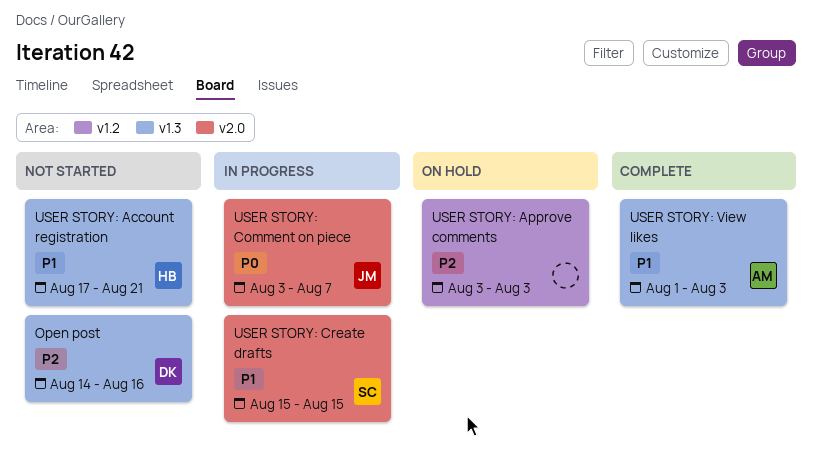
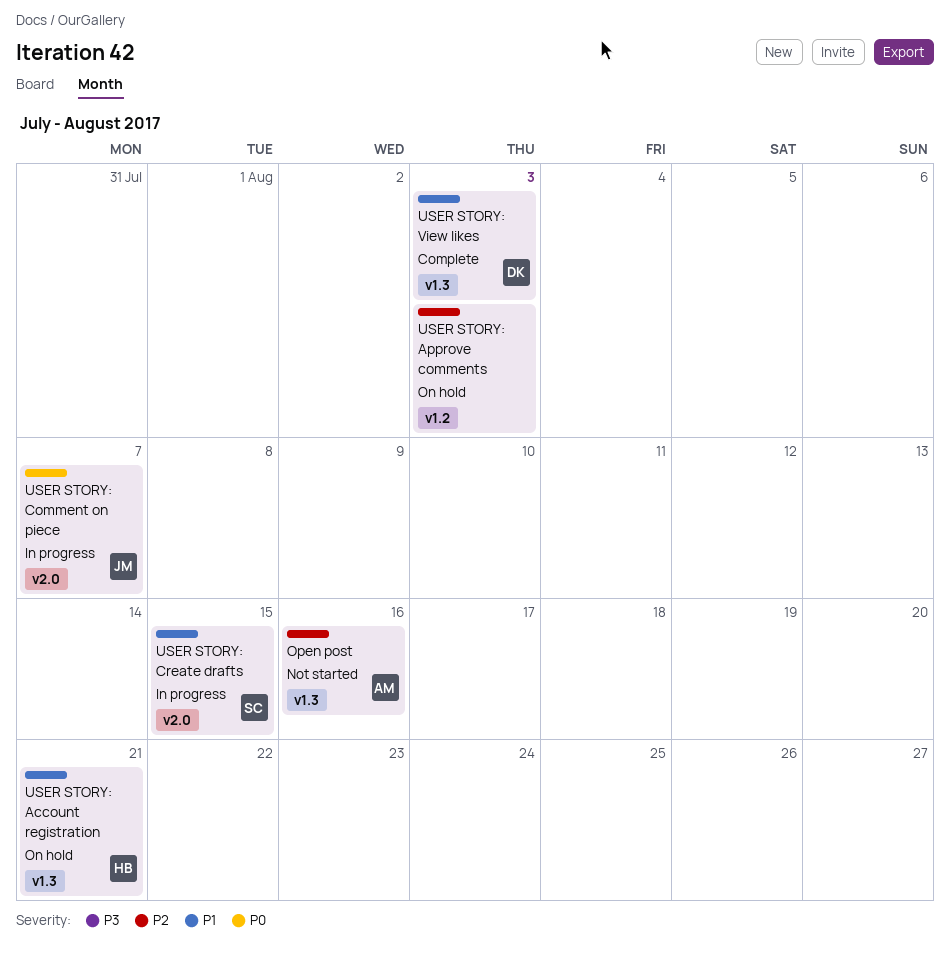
Open post, owner: DK -> AM
USER STORY: Account registration, status: Not started -> On hold
USER STORY: View likes, owner: AM -> DK

